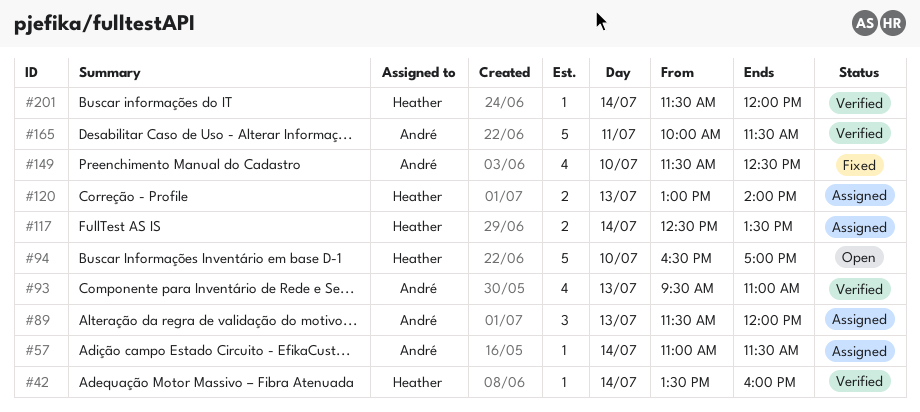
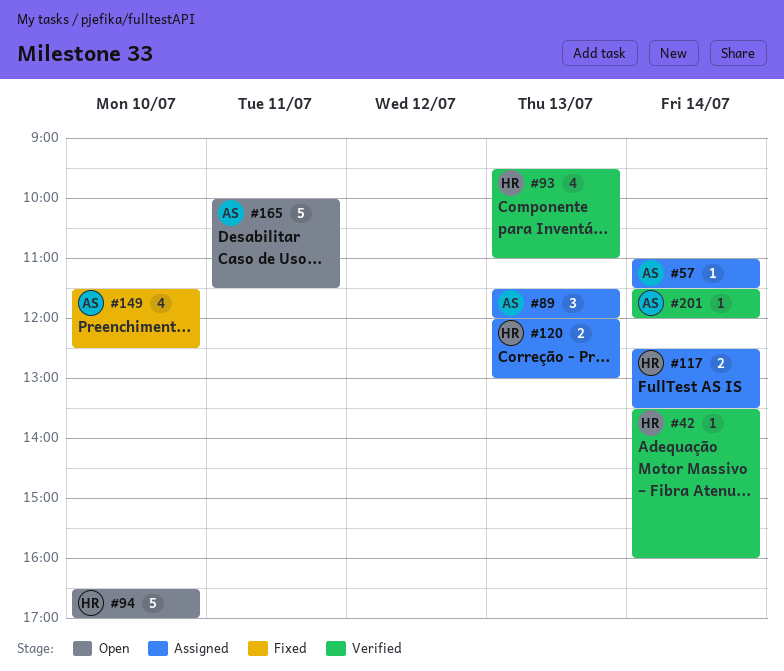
#93, owner: André -> Heather
#120, begins: 13:00 -> 12:00
#120, ends: 14:00 -> 13:00
#165, status: Verified -> Open
#201, owner: Heather -> André

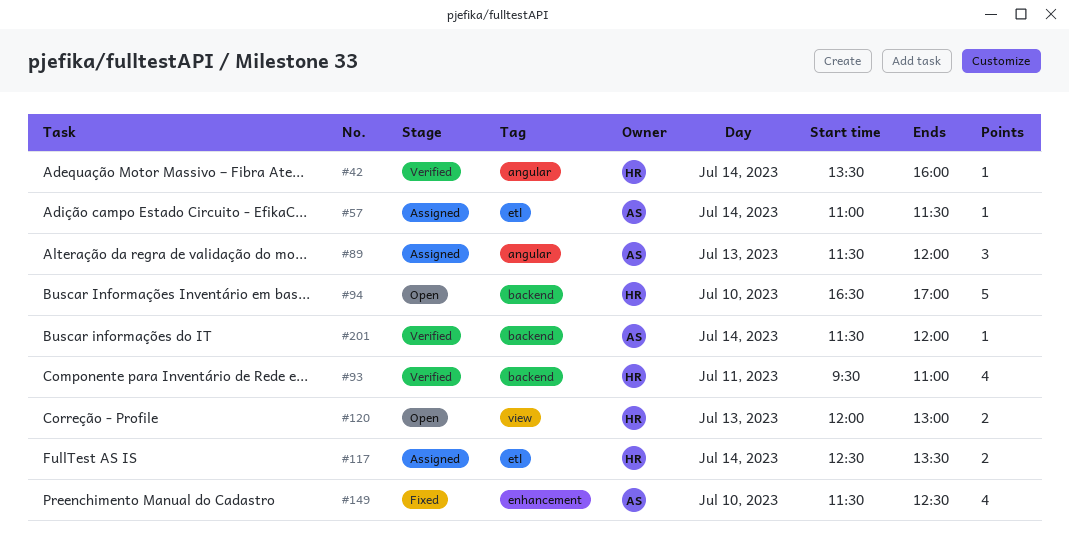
#93, day: Jul 13 -> Jul 11
#120, status: Assigned -> Open
#165: present -> none

